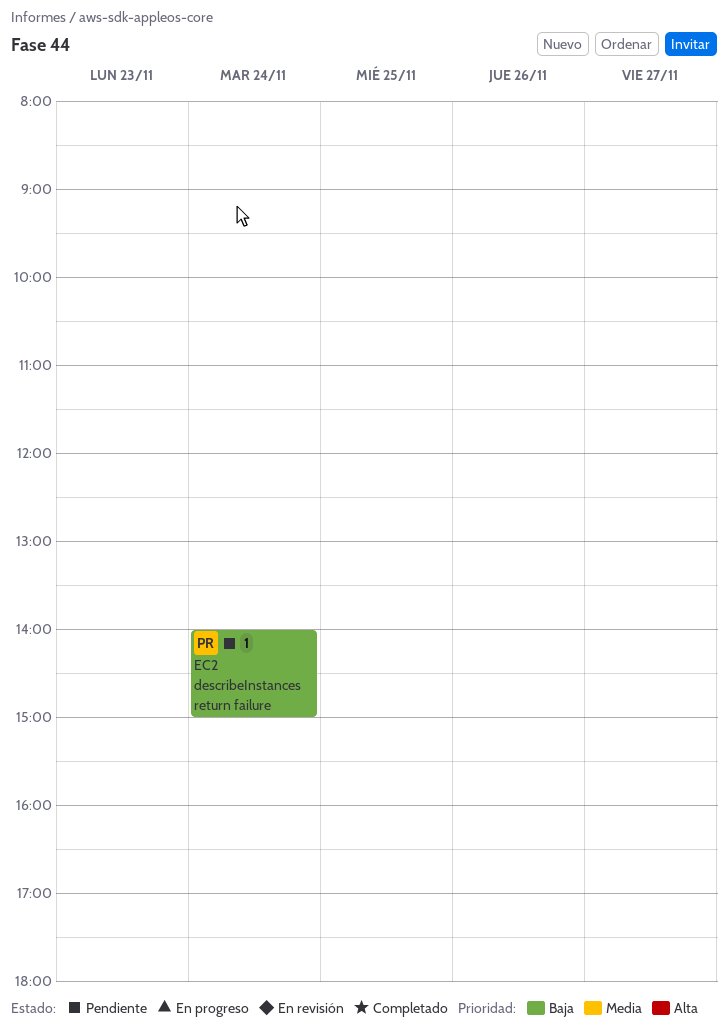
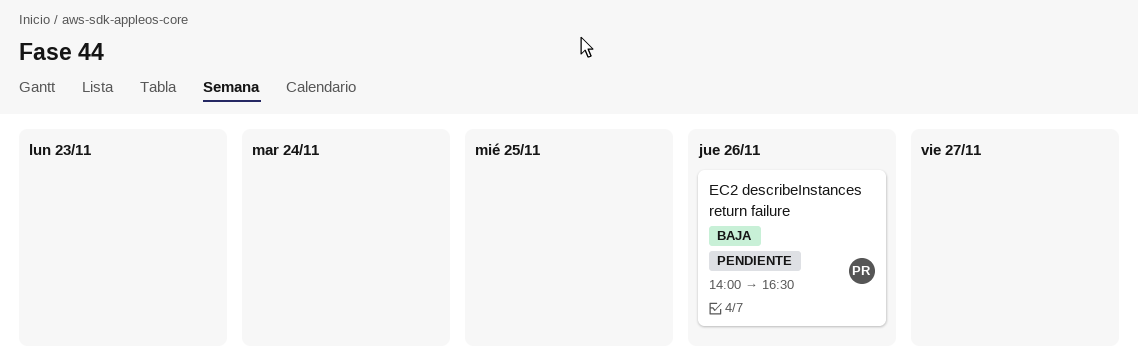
EC2 describeInstances return failure, day: Nov 24 -> Nov 26
EC2 describeInstances return failure, ends: 15:00 -> 16:30

